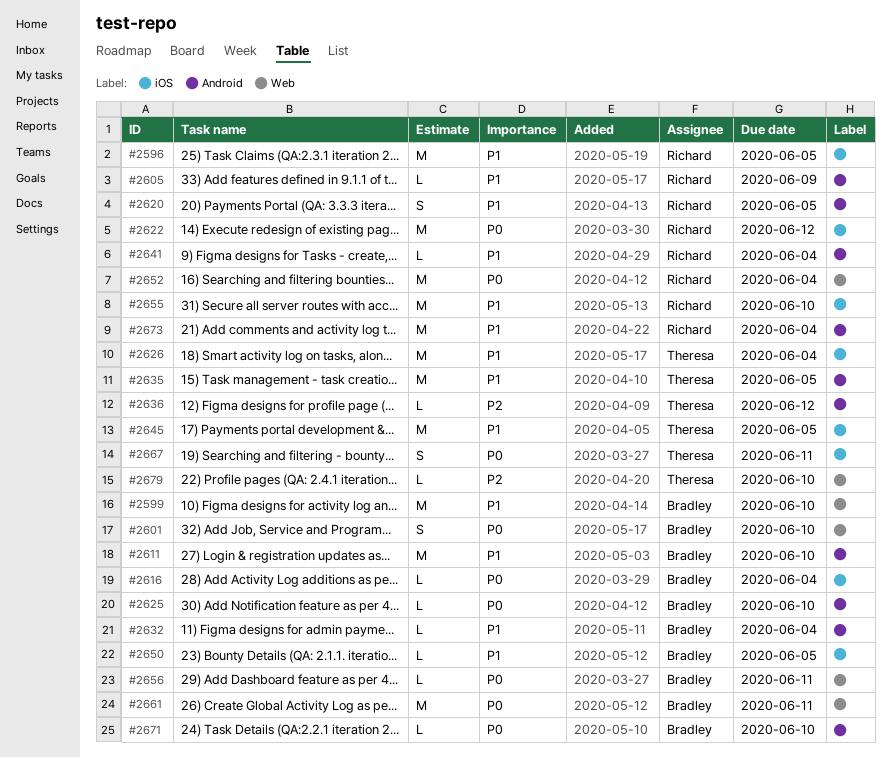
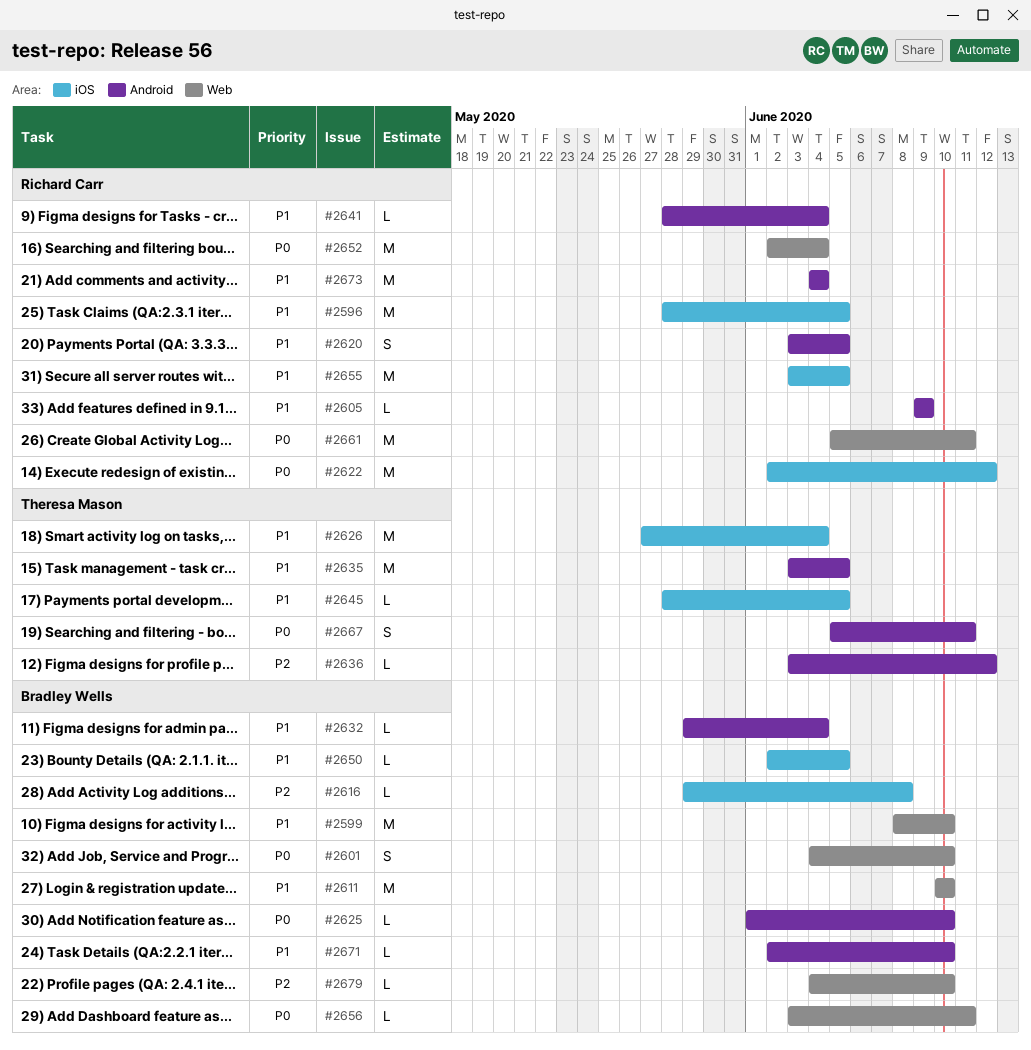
#2611, label: Android -> Web
#2616, priority: P0 -> P2
#2616, due: Jun 4 -> Jun 8
#2645, estimate: M -> L
#2655, due: Jun 10 -> Jun 5
#2661, owner: Bradley Wells -> Richard Carr
#2667, label: iOS -> Android
#2671, priority: P0 -> P1
#2679, owner: Theresa Mason -> Bradley Wells

